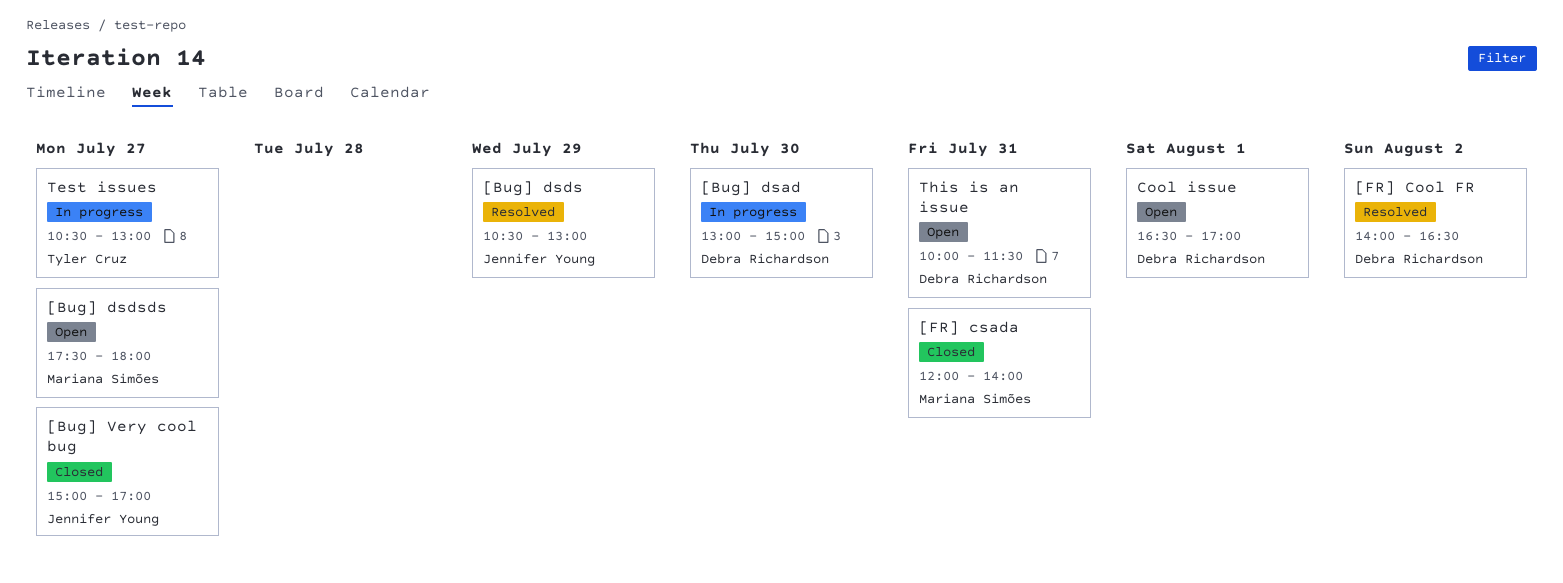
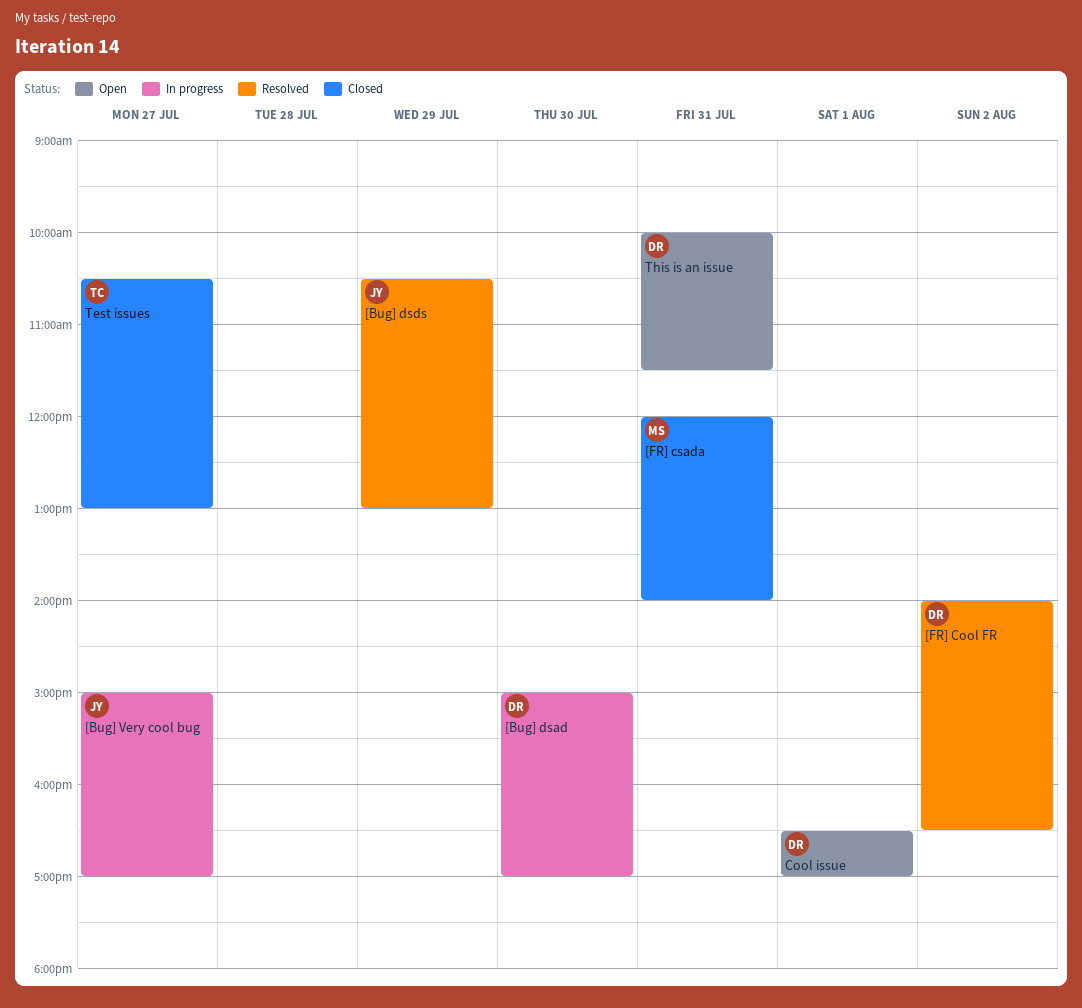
[Bug] dsad, begins: 13:00 -> 15:00
[Bug] dsad, ends: 15:00 -> 17:00
[Bug] dsdsds: present -> none
[Bug] Very cool bug, status: Closed -> In progress
Test issues, status: In progress -> Closed

